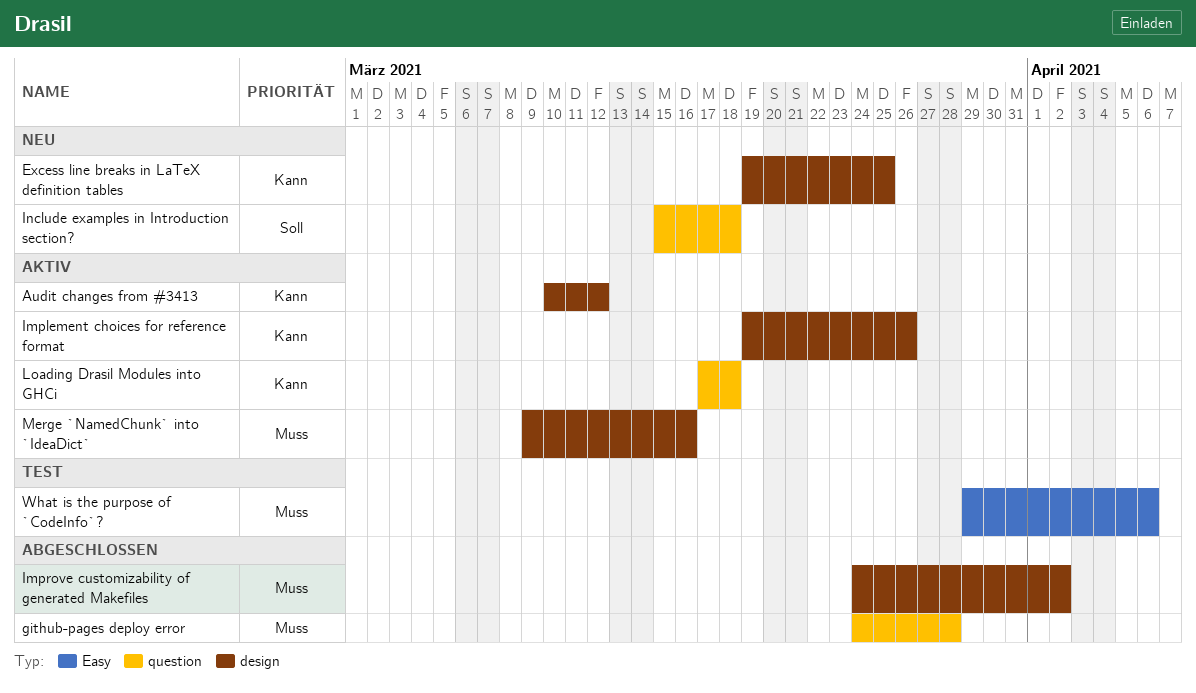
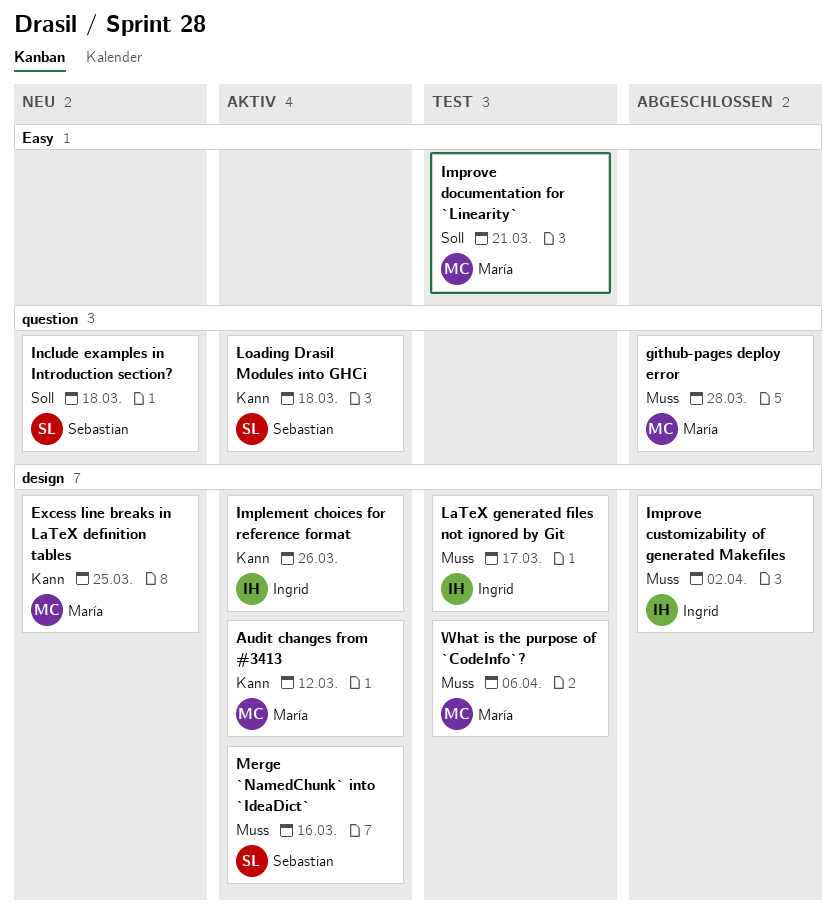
Improve documentation for `Linearity`: none -> present
LaTeX generated files not ignored by Git: none -> present
What is the purpose of `CodeInfo`?, label: Easy -> design

